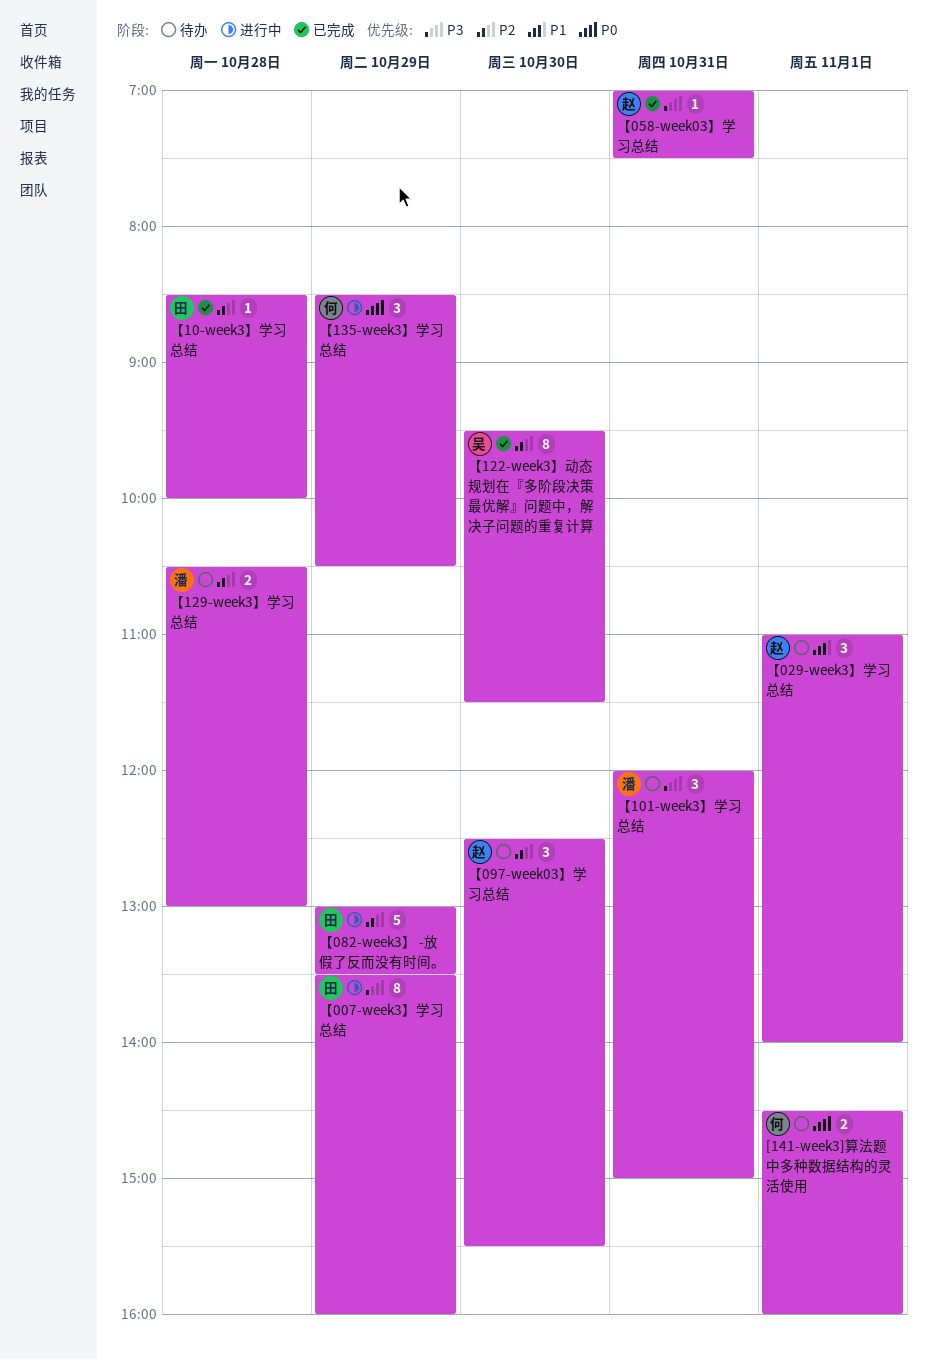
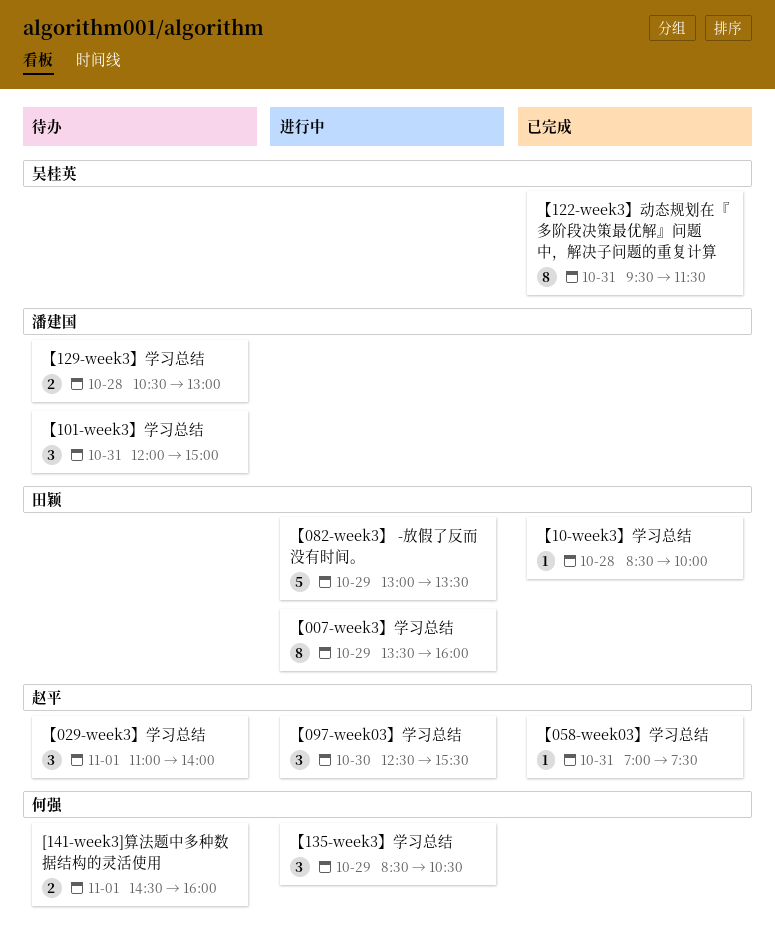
【097-week03】学习总结, status: 待办 -> 进行中
【122-week3】动态规划在『多阶段决策最优解』问题中，解决子问题的重复计算, day: Oct 30 -> Oct 31

